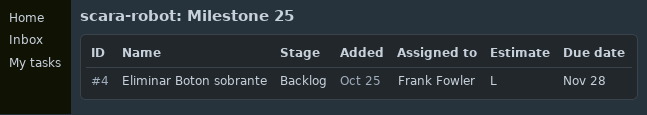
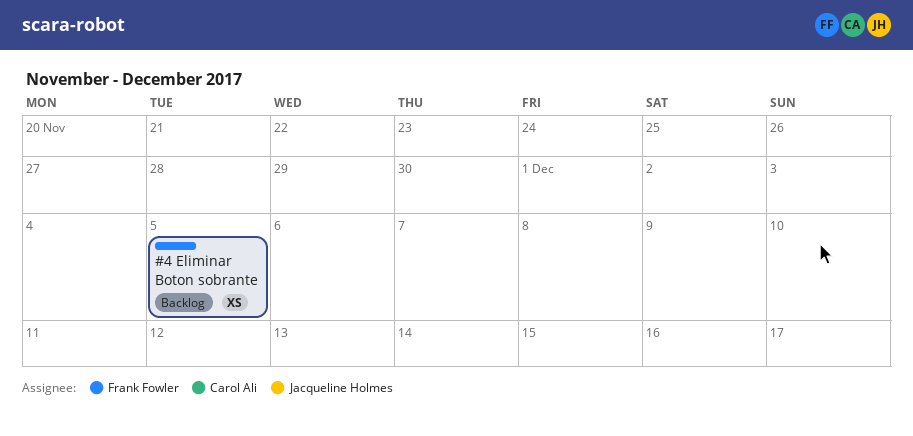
#4, estimate: L -> XS
#4, due: Nov 28 -> Dec 5

